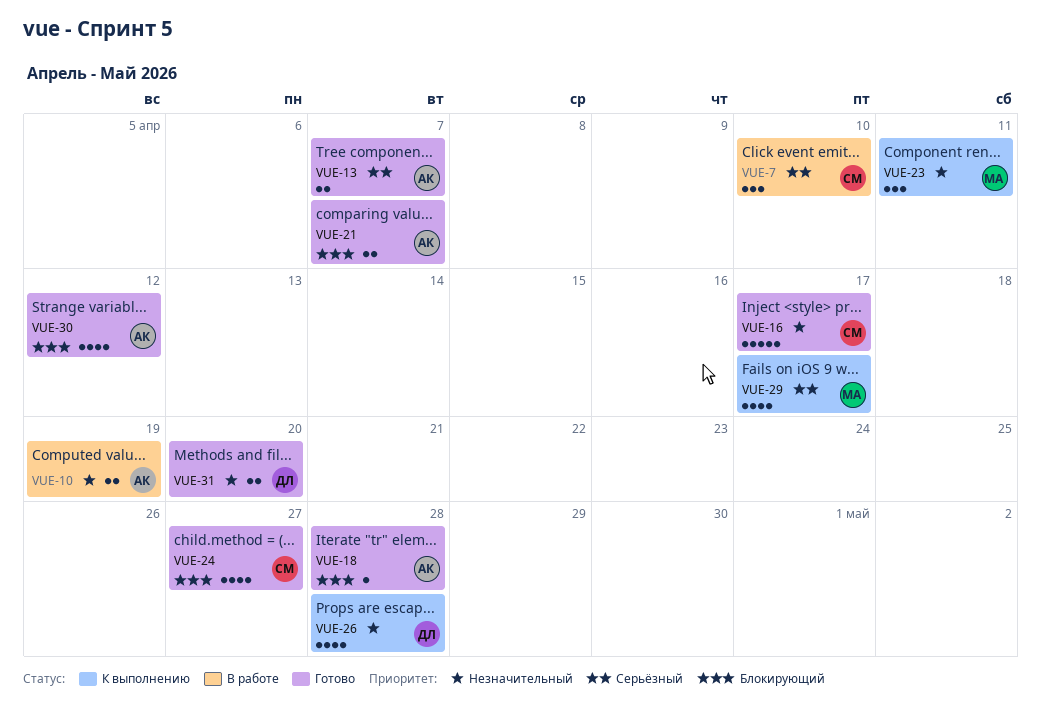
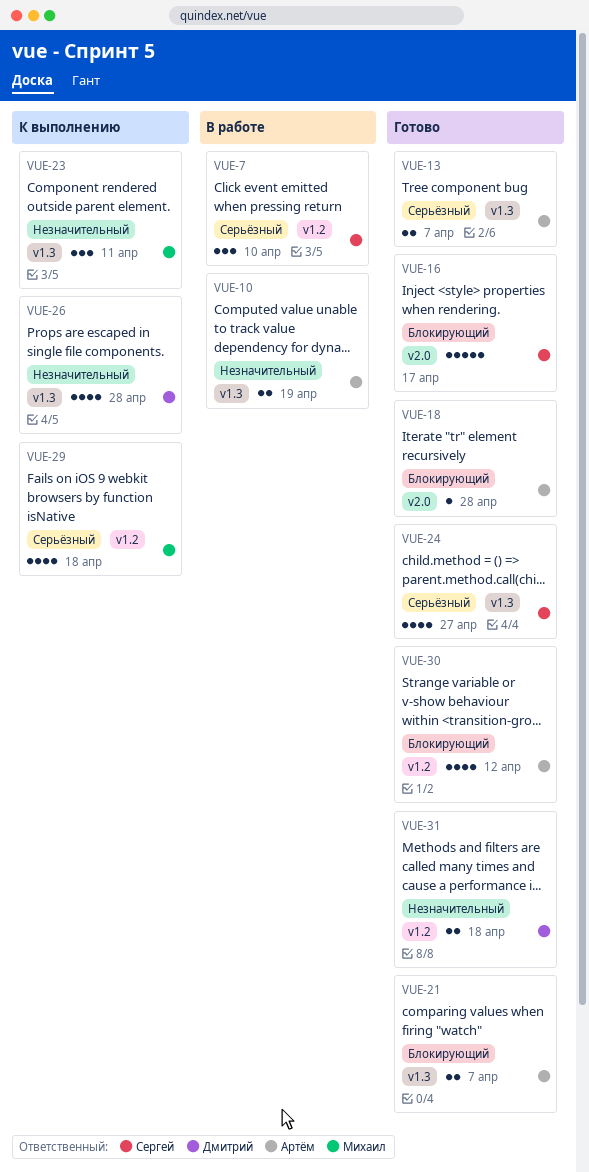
VUE-16, priority: Незначительный -> Блокирующий
VUE-24, priority: Блокирующий -> Серьёзный
VUE-29, due: Apr 17 -> Apr 18
VUE-31, due: Apr 20 -> Apr 18

